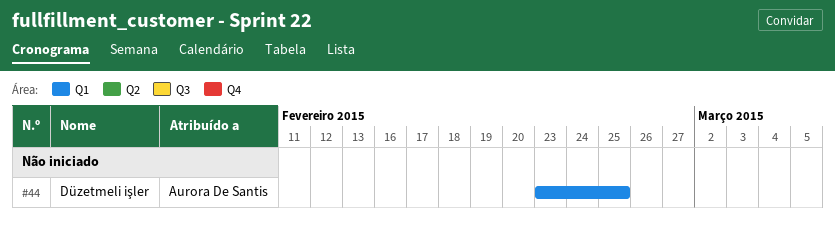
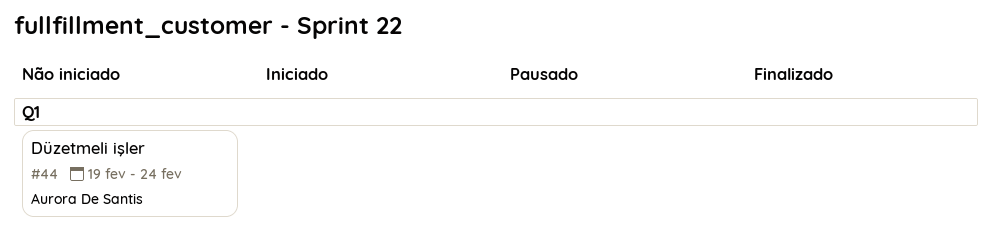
#44, start: Feb 23 -> Feb 19
#44, due: Feb 25 -> Feb 24

